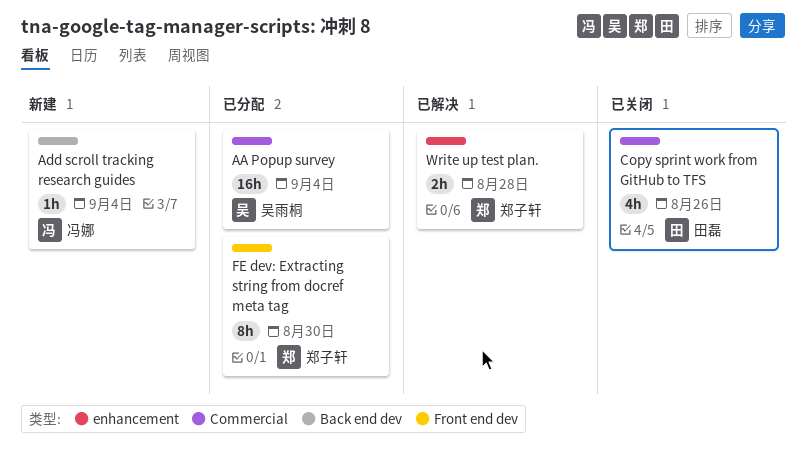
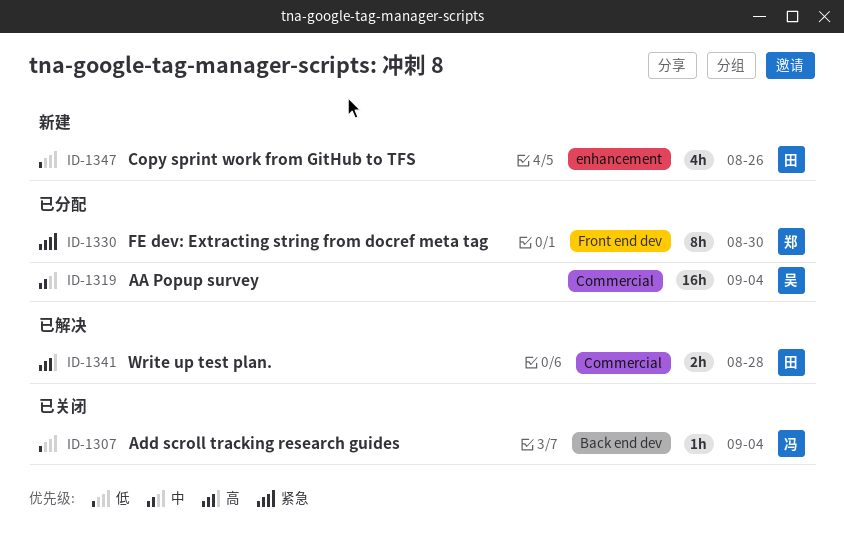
Add scroll tracking research guides, status: 新建 -> 已关闭
Copy sprint work from GitHub to TFS, status: 已关闭 -> 新建
Copy sprint work from GitHub to TFS, label: Commercial -> enhancement
Write up test plan., owner: 郑子轩 -> 田磊
Write up test plan., label: enhancement -> Commercial

